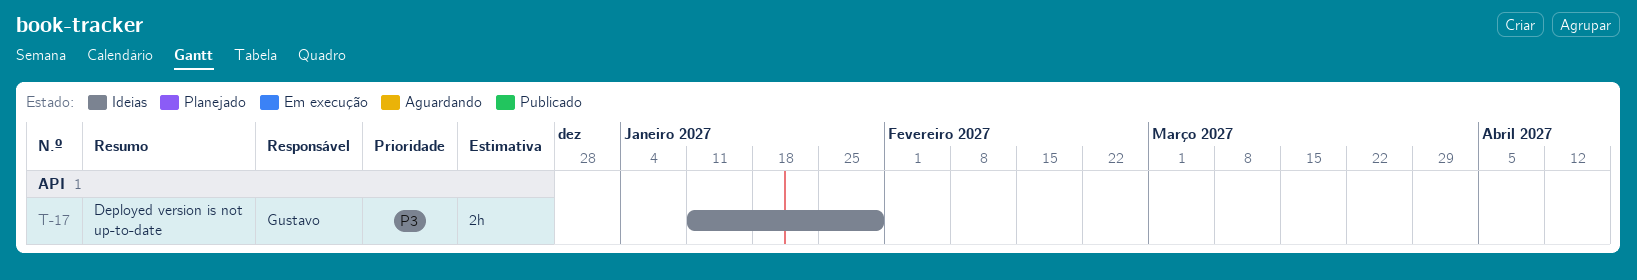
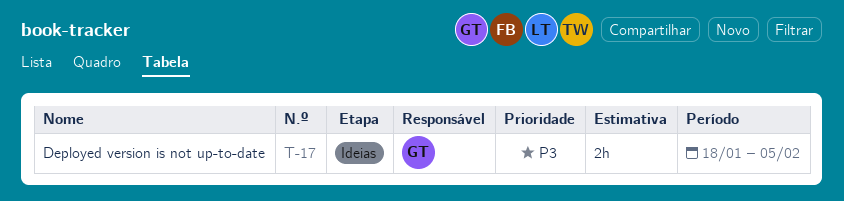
T-17, start: Jan 11 -> Jan 18
T-17, due: Jan 29 -> Feb 5

